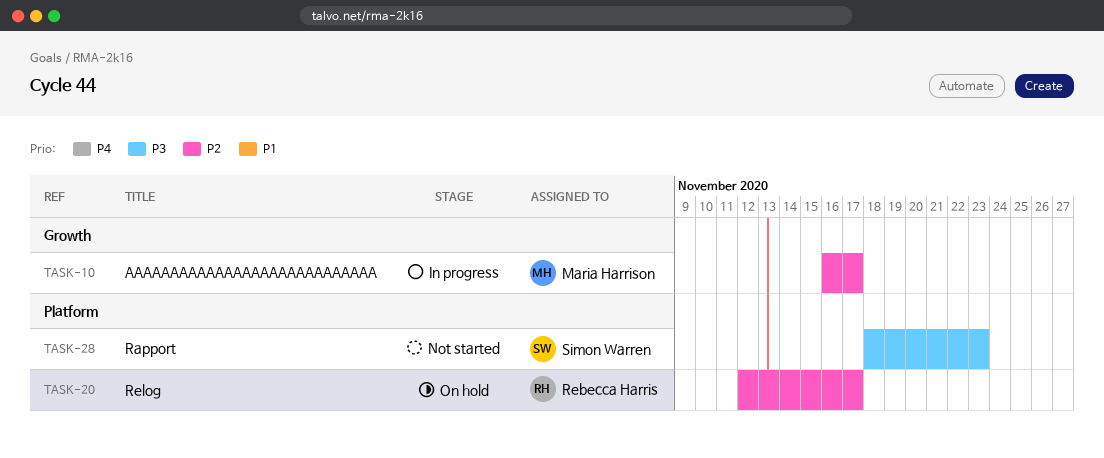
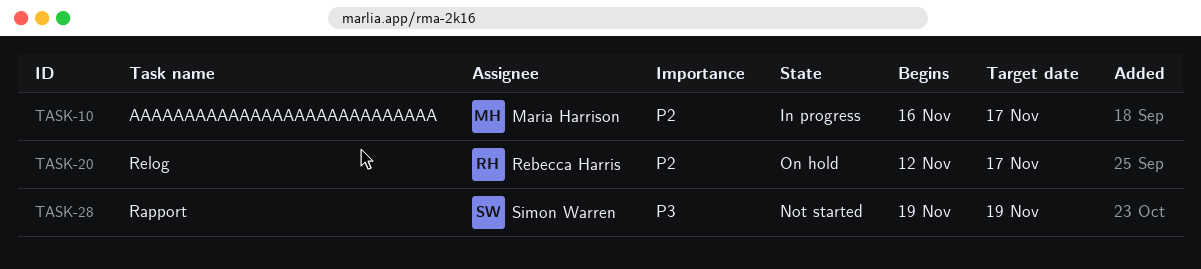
TASK-28, start: Nov 18 -> Nov 19
TASK-28, due: Nov 23 -> Nov 19

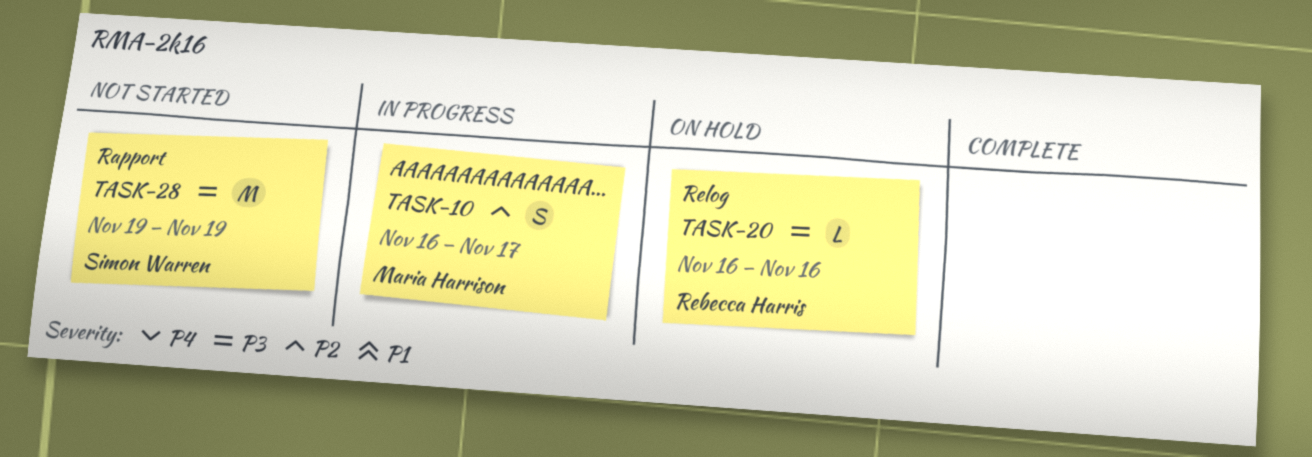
TASK-20, priority: P2 -> P3
TASK-20, start: Nov 12 -> Nov 16
TASK-20, due: Nov 17 -> Nov 16

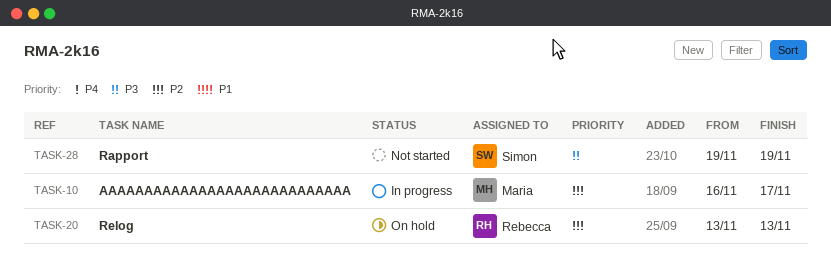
TASK-20, priority: P3 -> P2
TASK-20, start: Nov 16 -> Nov 13
TASK-20, due: Nov 16 -> Nov 13

